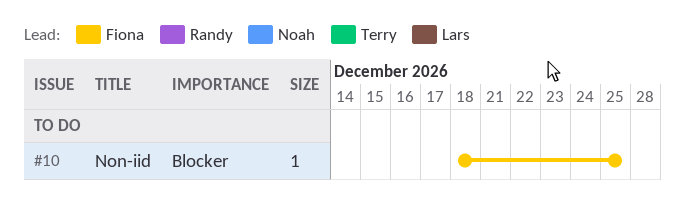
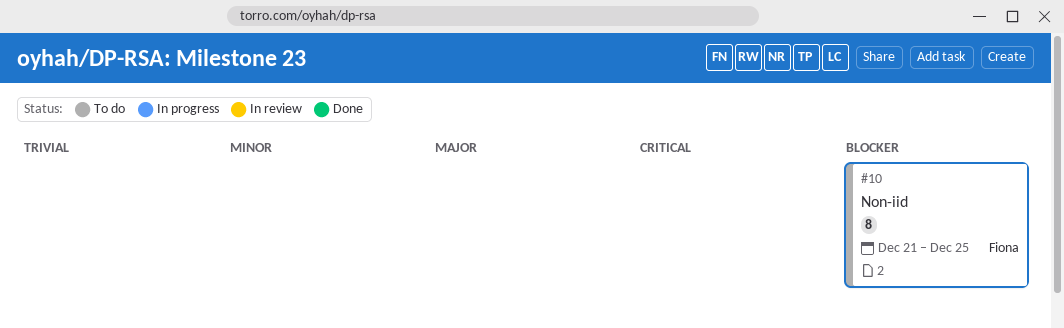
#10, estimate: 1 -> 8
#10, start: Dec 18 -> Dec 21

